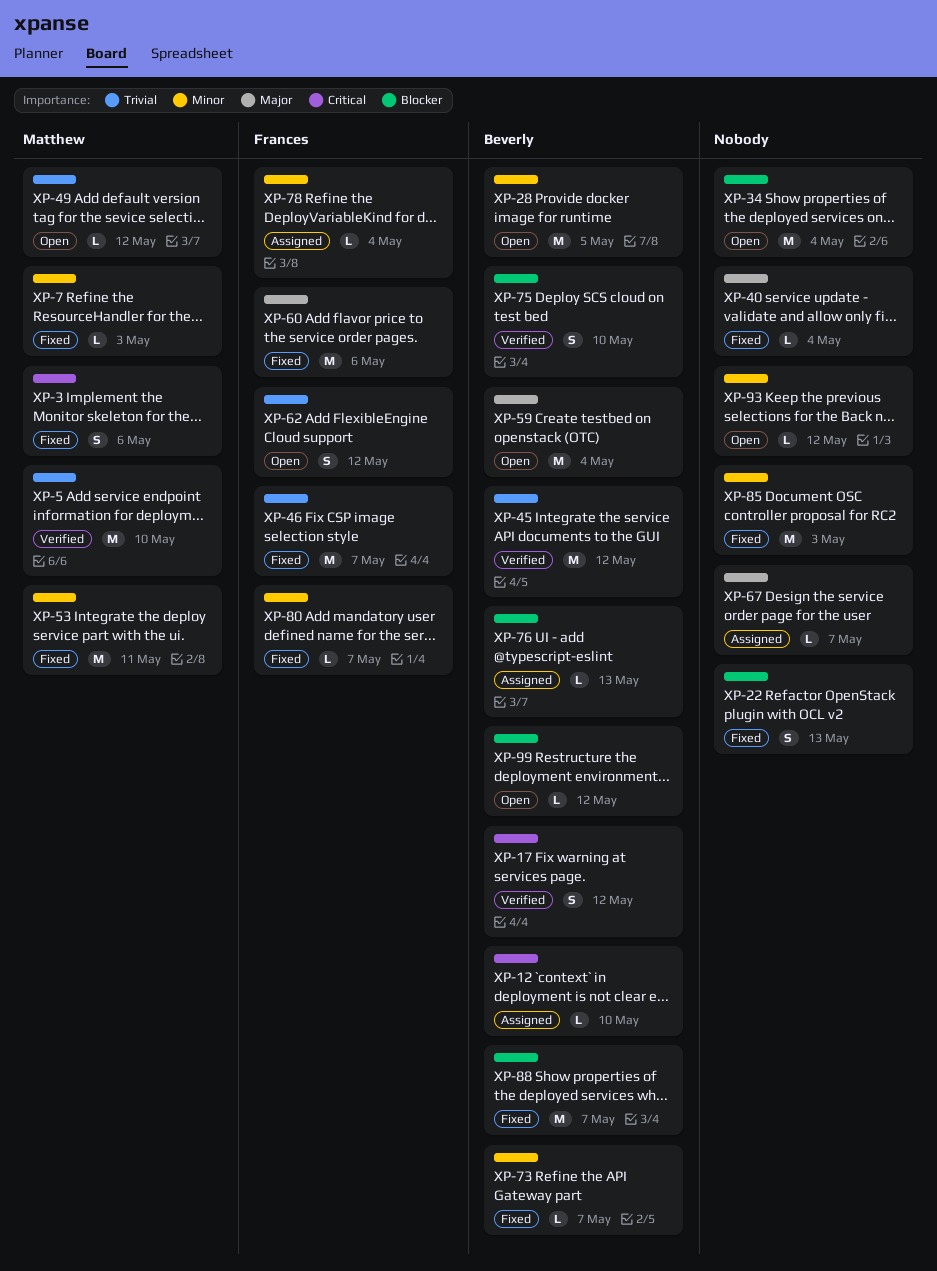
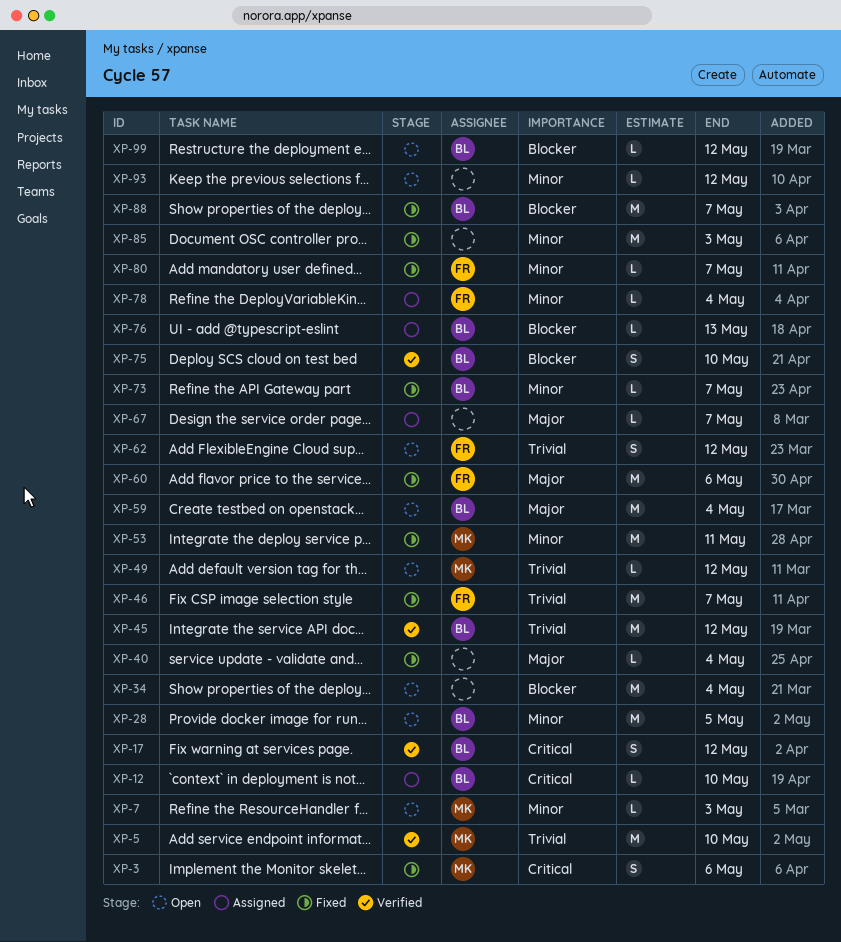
XP-7, status: Fixed -> Open
XP-22: present -> none

